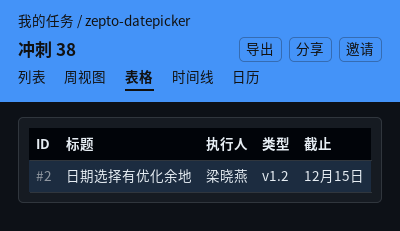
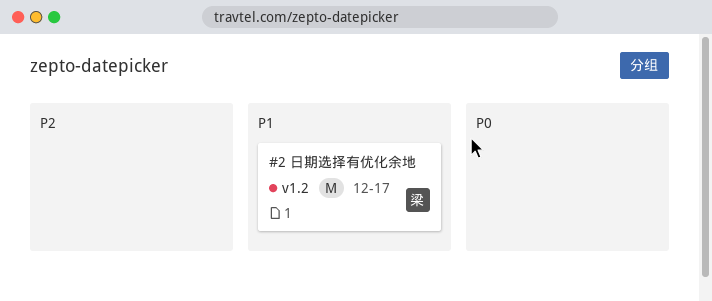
#2, due: Dec 15 -> Dec 17

